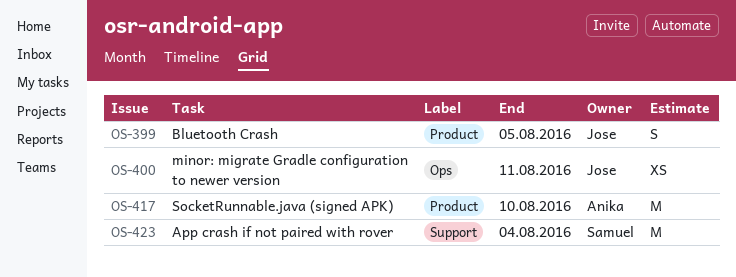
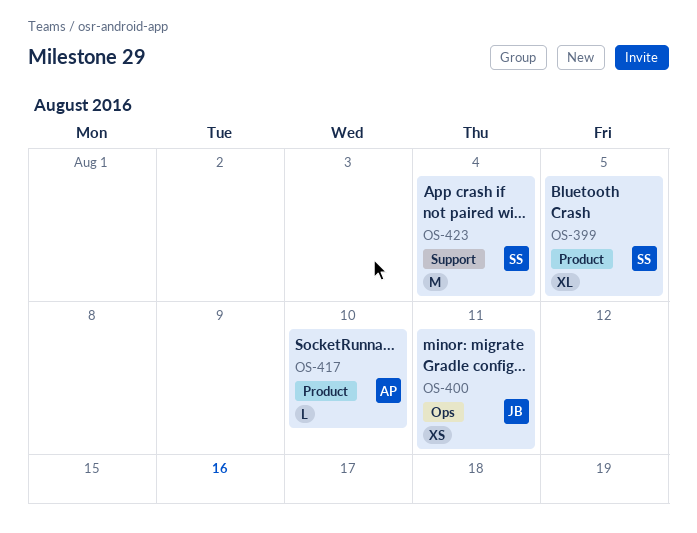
OS-399, owner: Jose -> Samuel
OS-399, estimate: S -> XL
OS-417, estimate: M -> L

